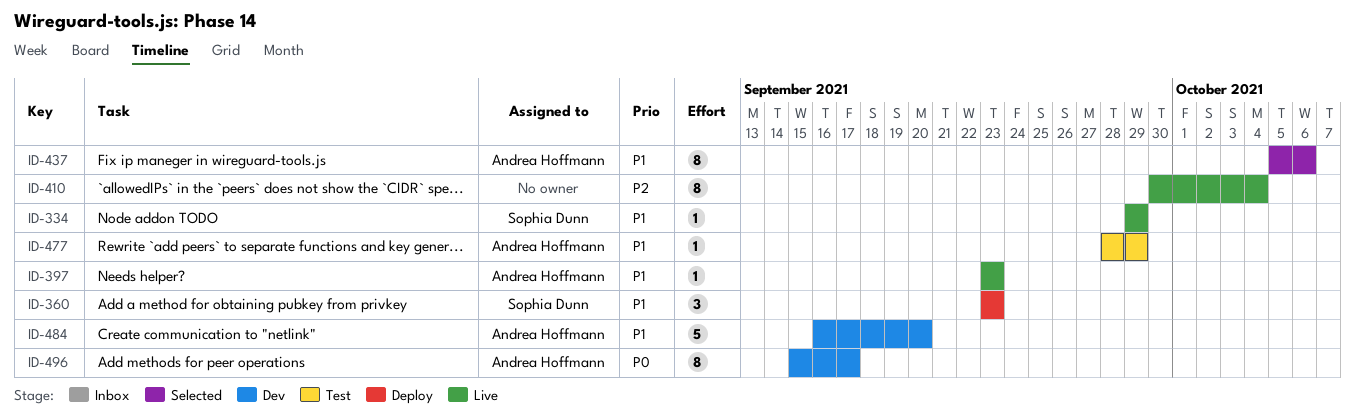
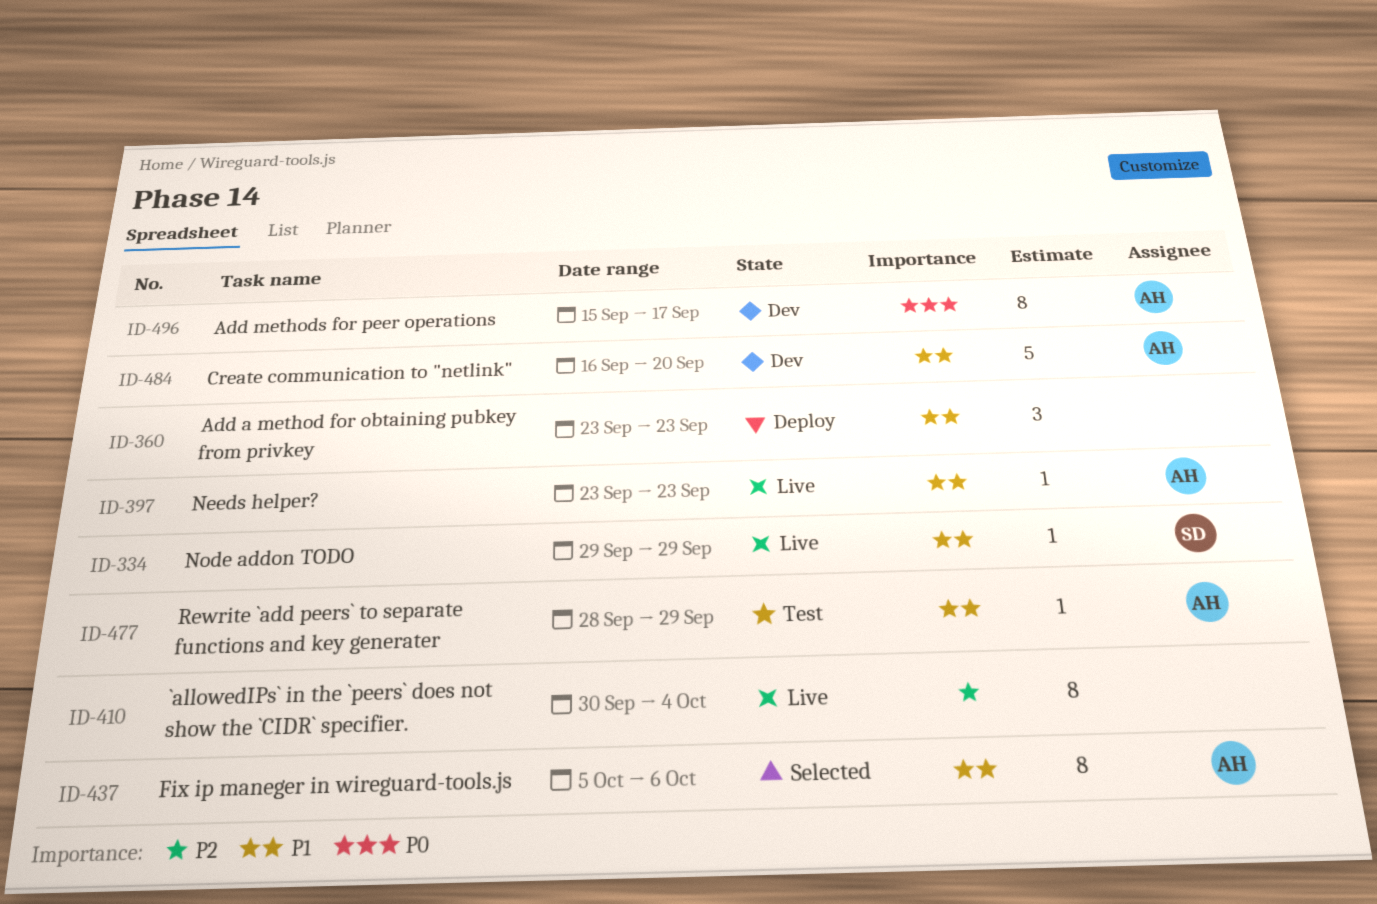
ID-360, owner: Sophia Dunn -> none

